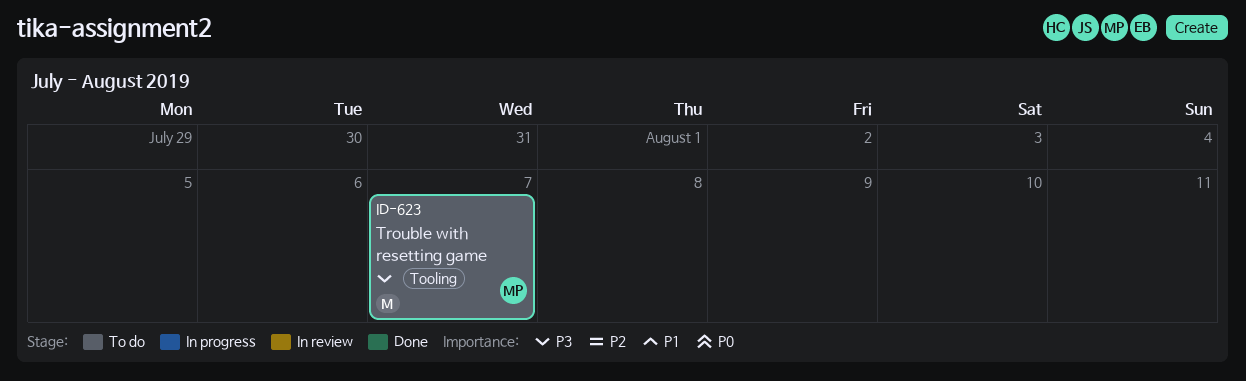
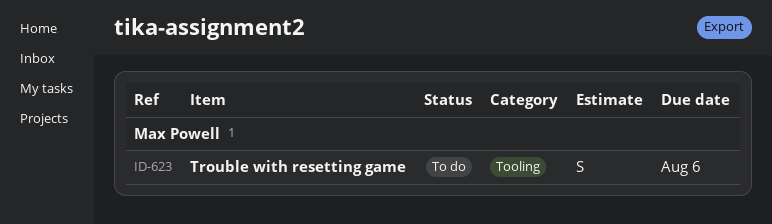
ID-623, estimate: M -> S
ID-623, due: Aug 7 -> Aug 6

